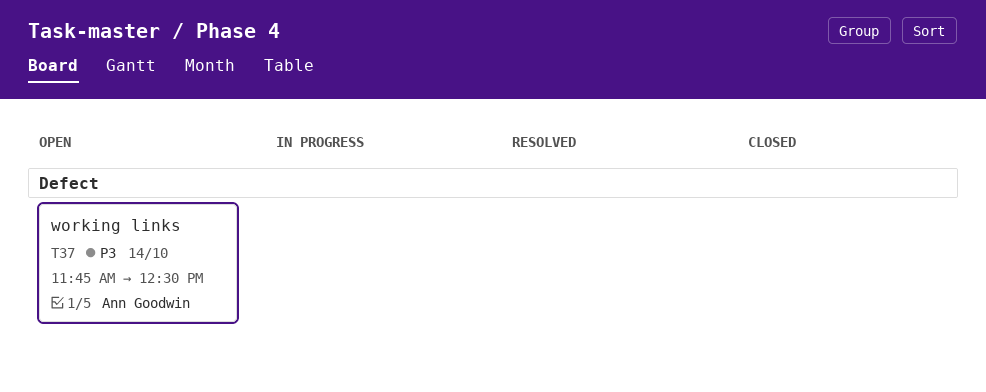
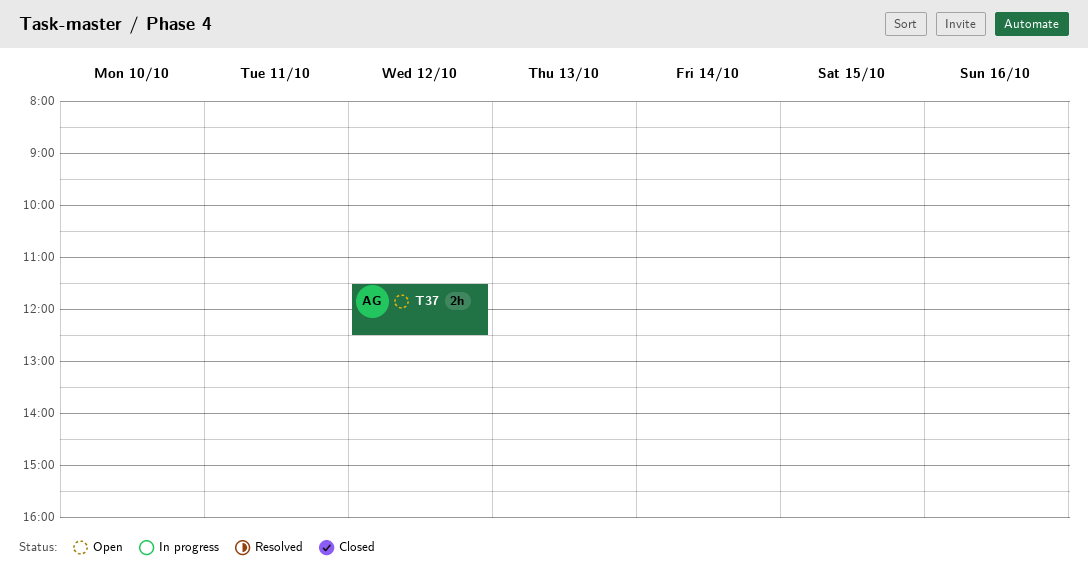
T37, day: Oct 14 -> Oct 12
T37, begins: 11:45 -> 11:30

